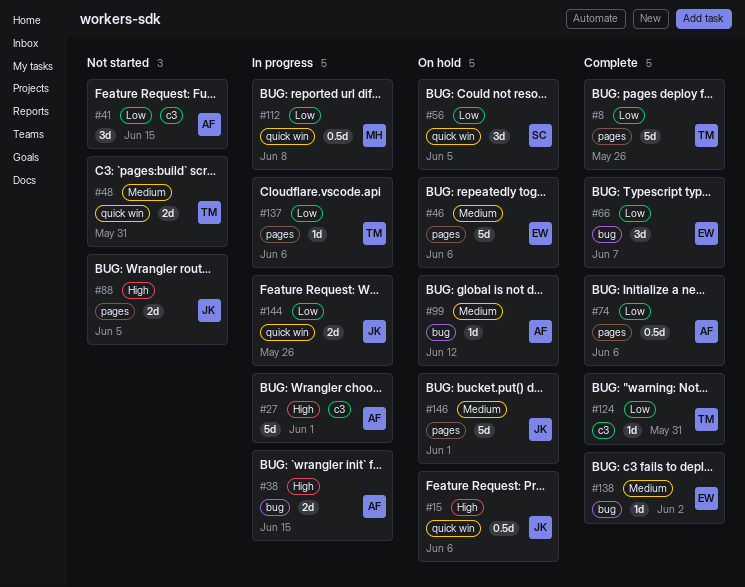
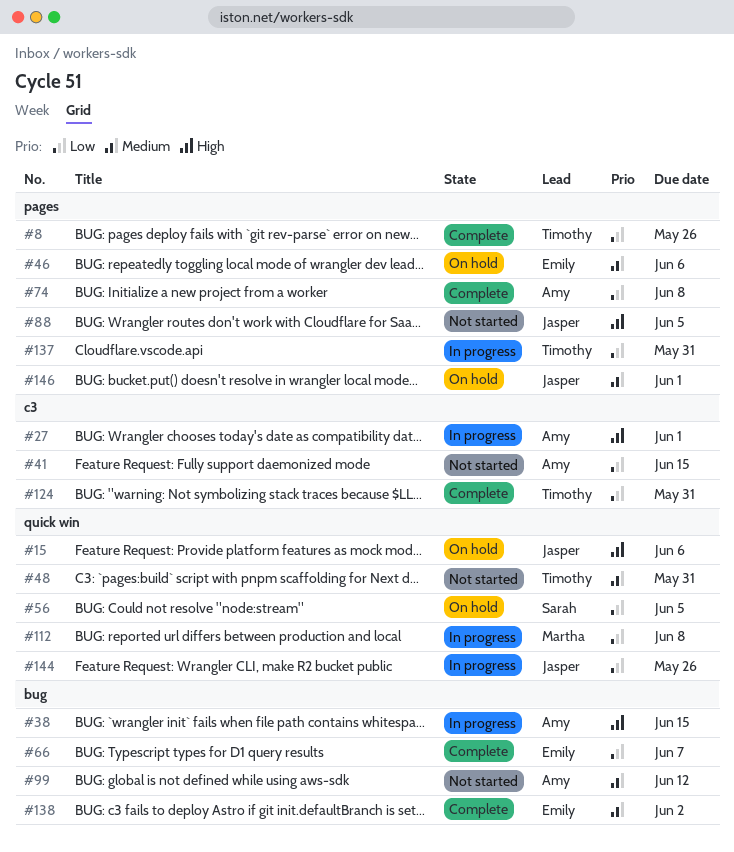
#74, due: Jun 6 -> Jun 8
#99, status: On hold -> Not started
#137, due: Jun 6 -> May 31

